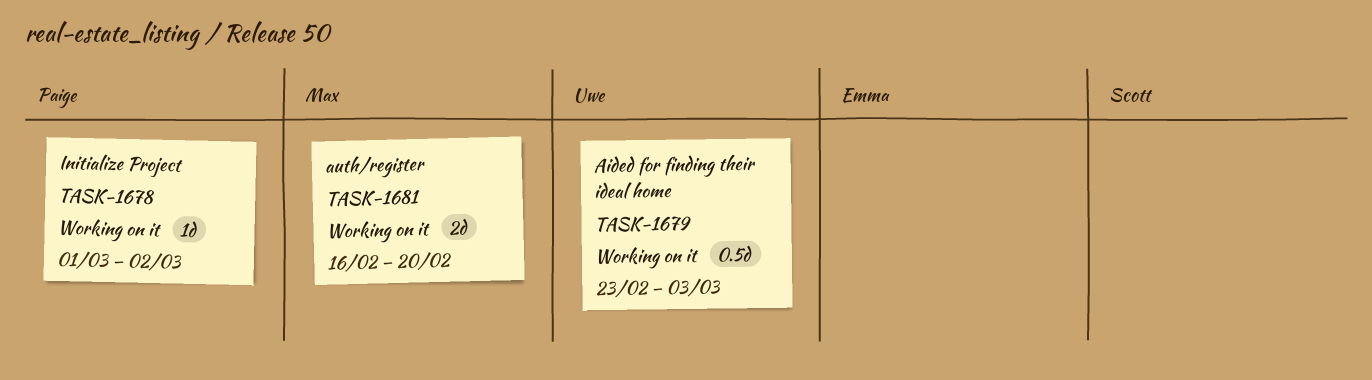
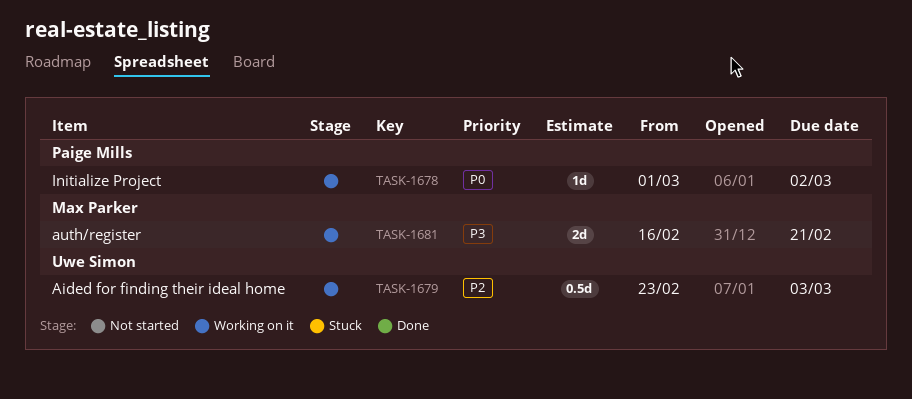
TASK-1681, due: Feb 20 -> Feb 21

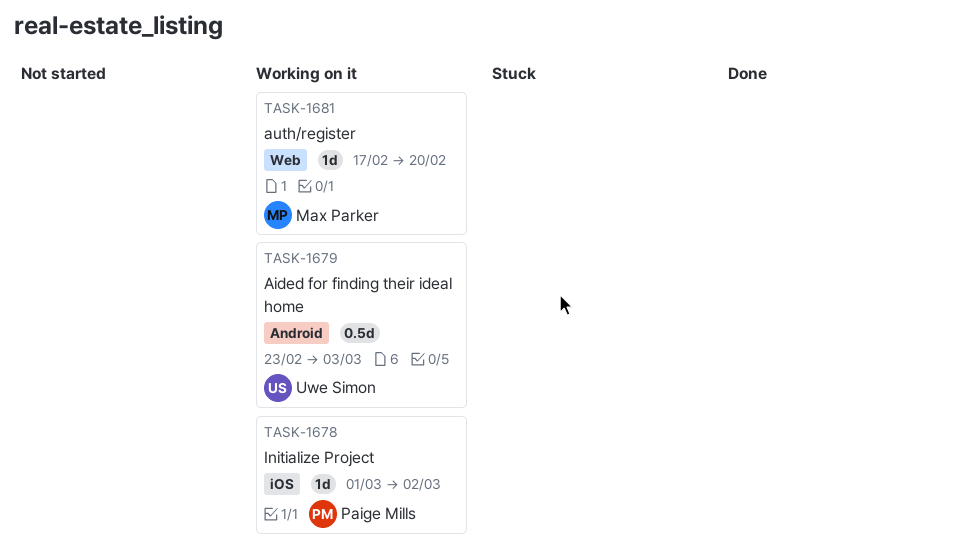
TASK-1681, estimate: 2d -> 1d
TASK-1681, start: Feb 16 -> Feb 17
TASK-1681, due: Feb 21 -> Feb 20

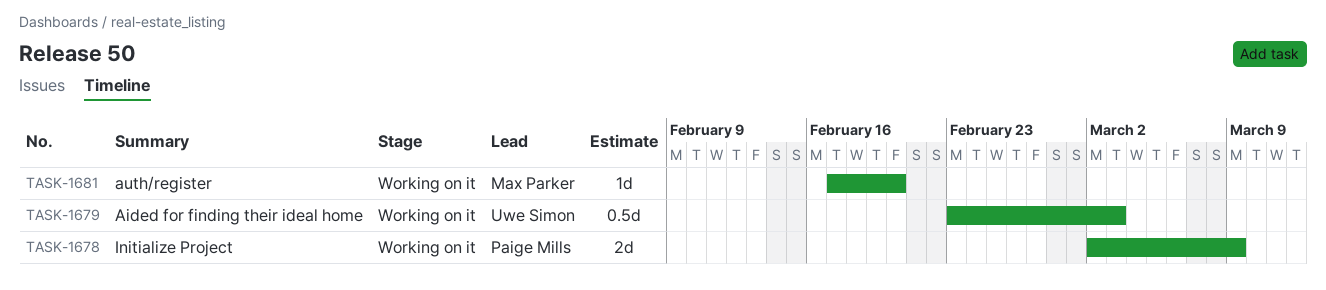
TASK-1678, estimate: 1d -> 2d
TASK-1678, start: Mar 1 -> Mar 2
TASK-1678, due: Mar 2 -> Mar 9

